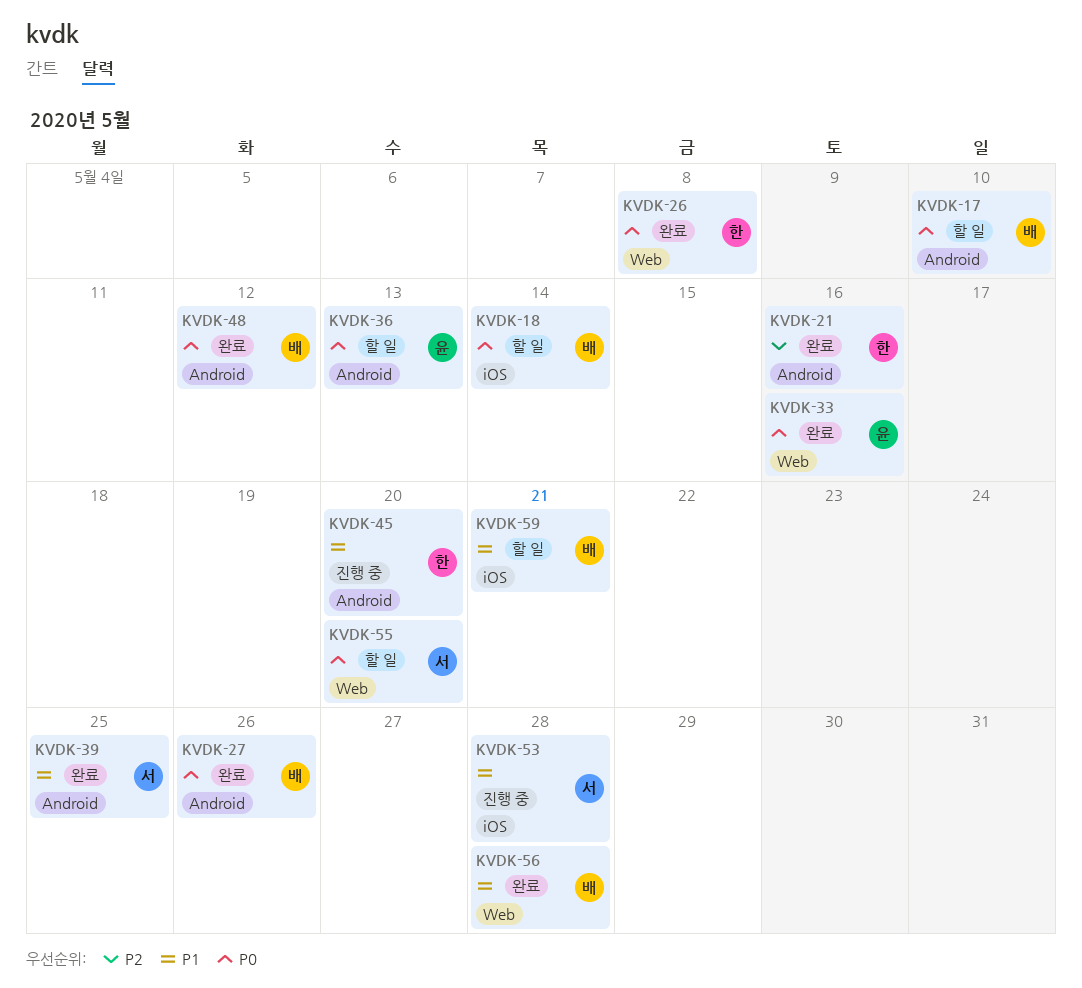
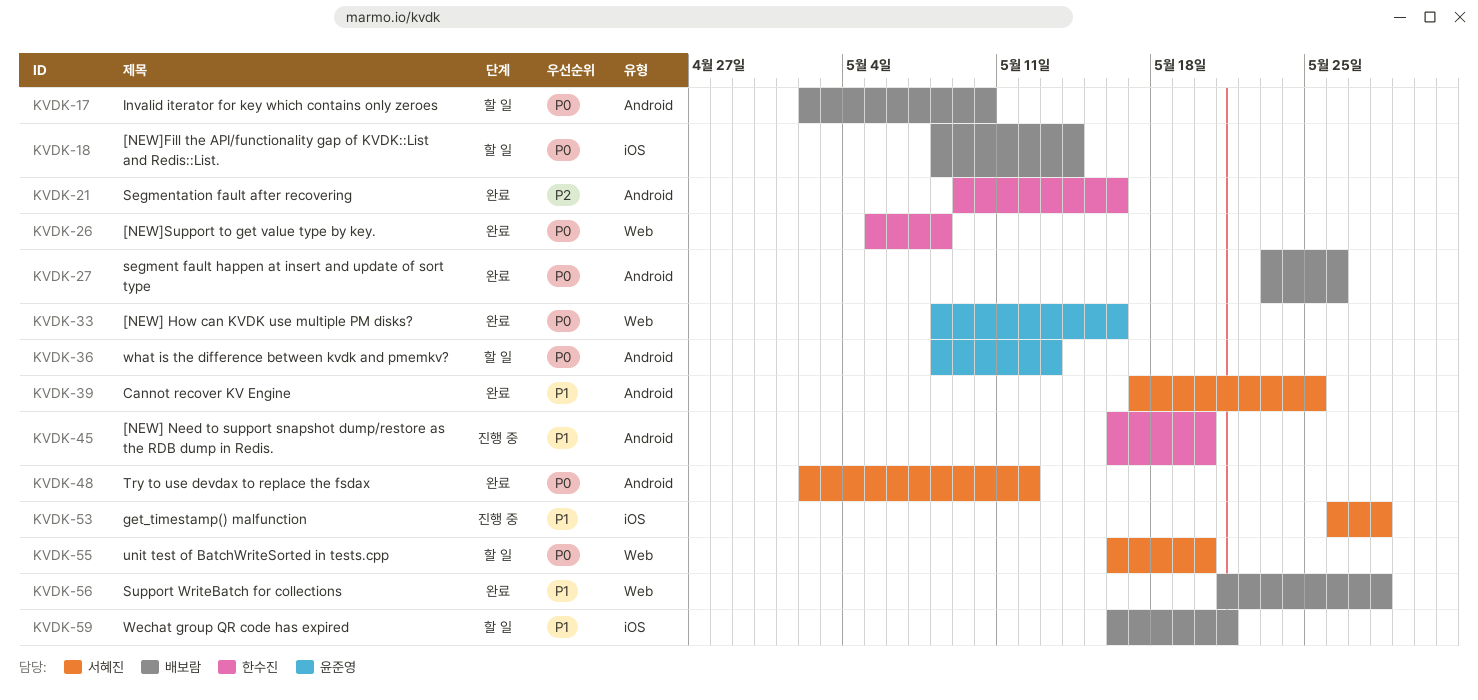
KVDK-48, owner: 배보람 -> 서혜진

